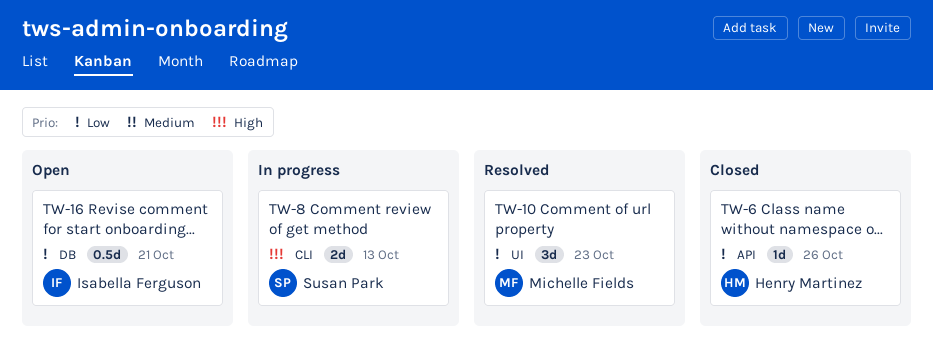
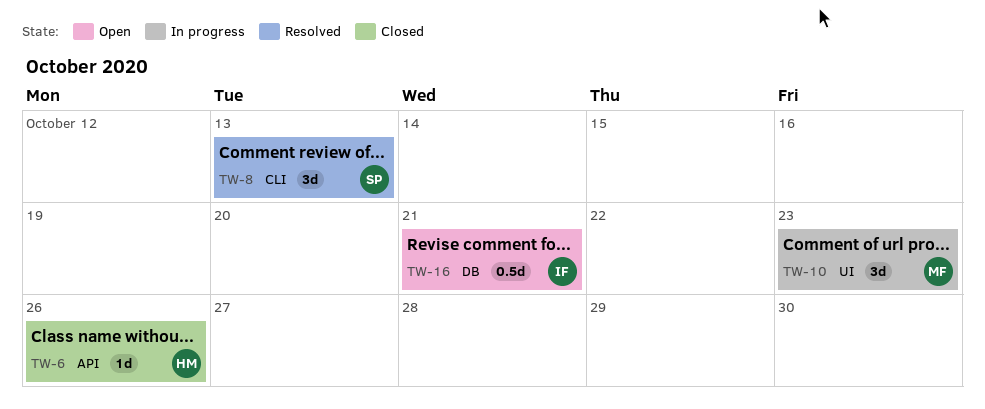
TW-8, status: In progress -> Resolved
TW-8, estimate: 2d -> 3d
TW-10, status: Resolved -> In progress

